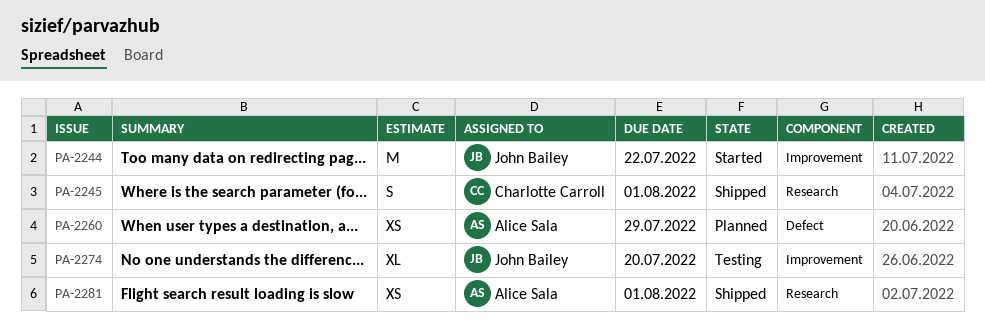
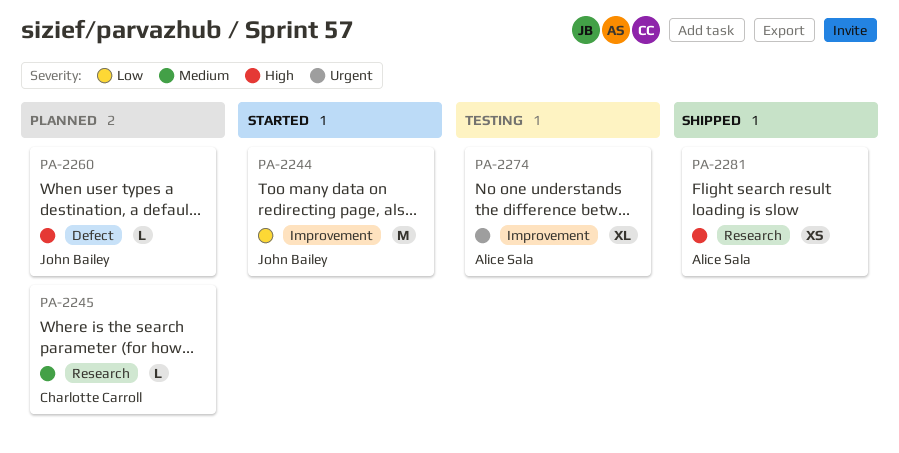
PA-2245, status: Shipped -> Planned
PA-2245, estimate: S -> L
PA-2260, owner: Alice Sala -> John Bailey
PA-2260, estimate: XS -> L
PA-2274, owner: John Bailey -> Alice Sala

